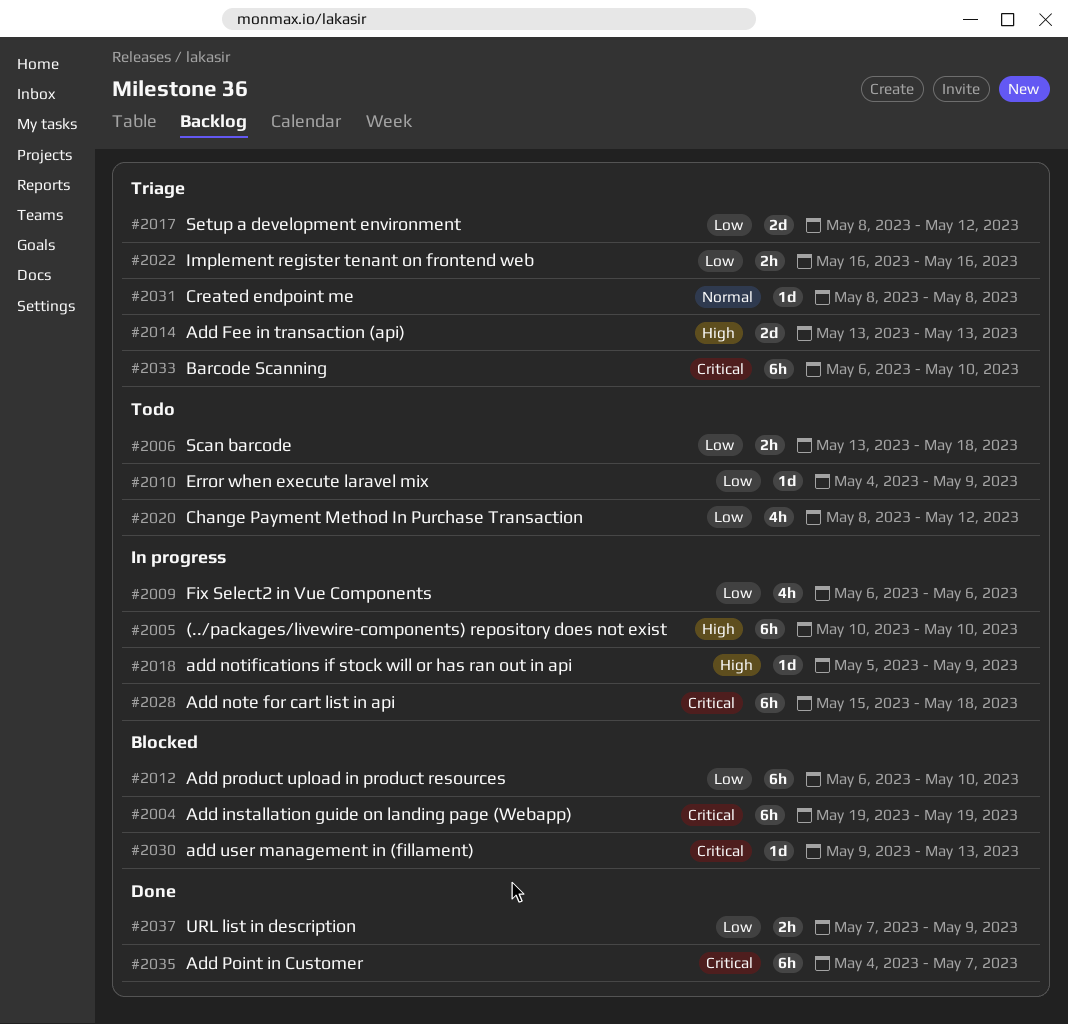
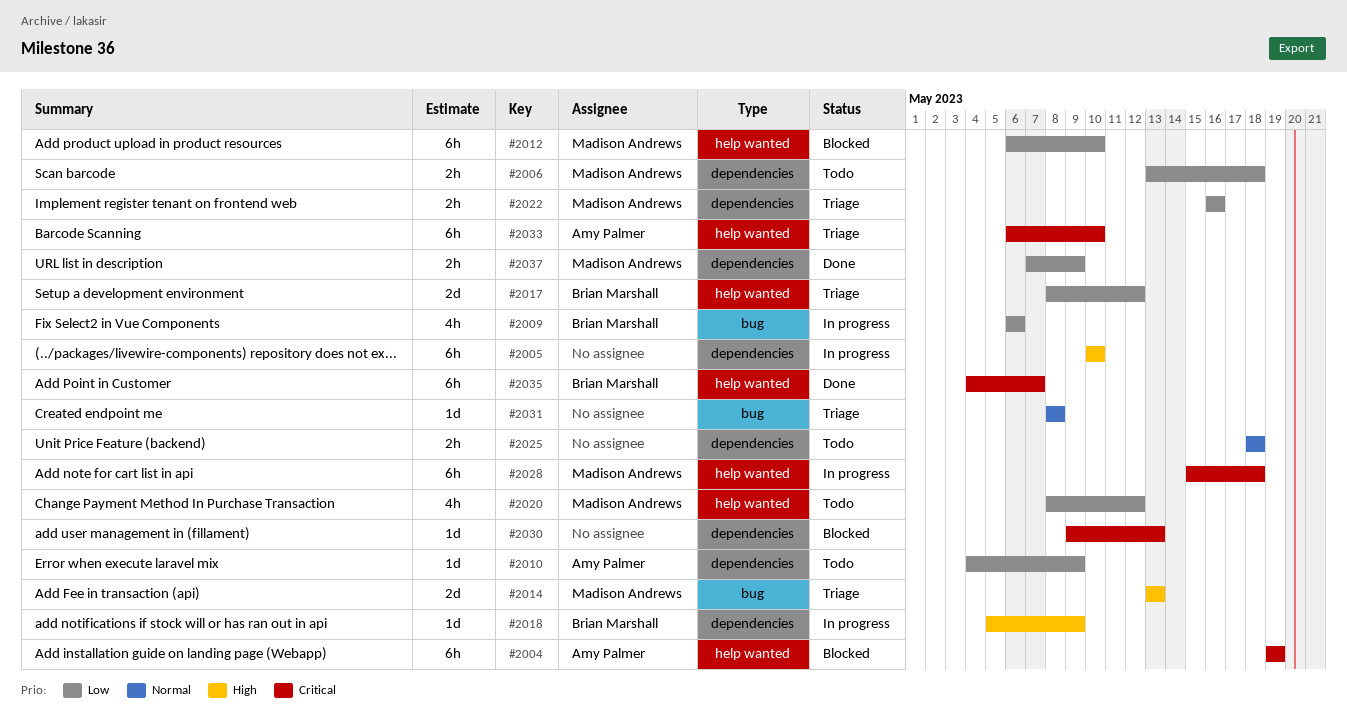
#2025: none -> present

